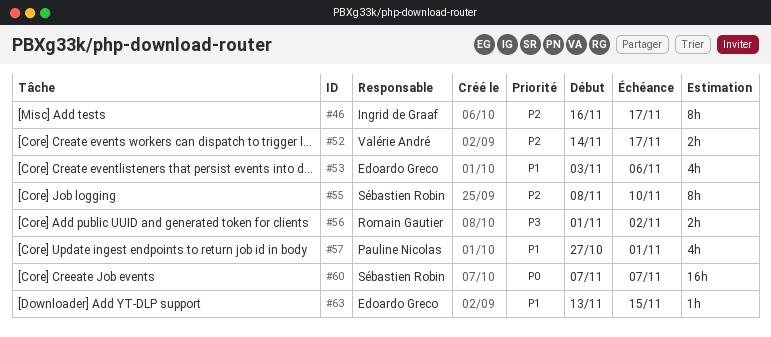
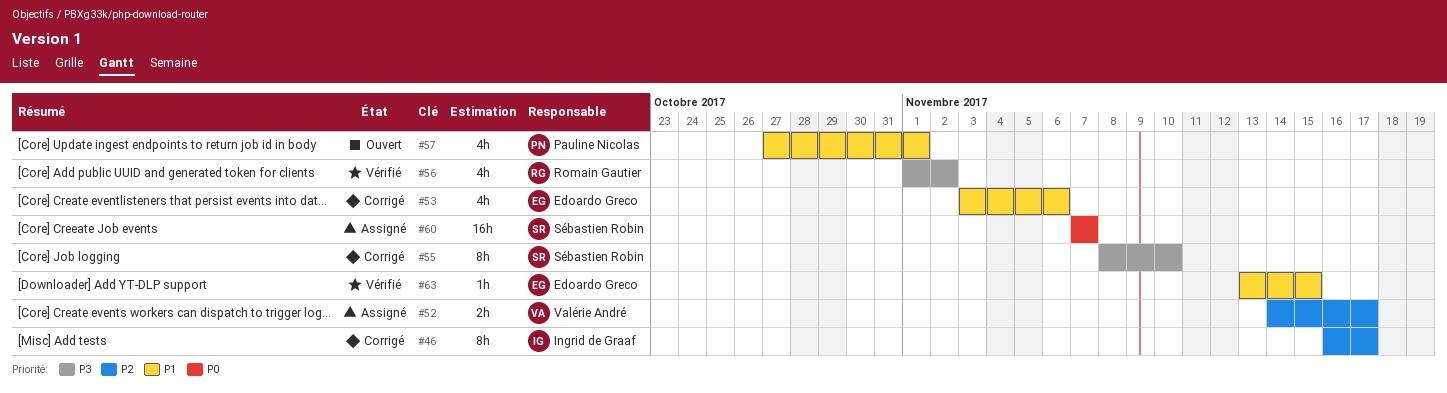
#55, priority: P2 -> P3
#56, estimate: 2h -> 4h

